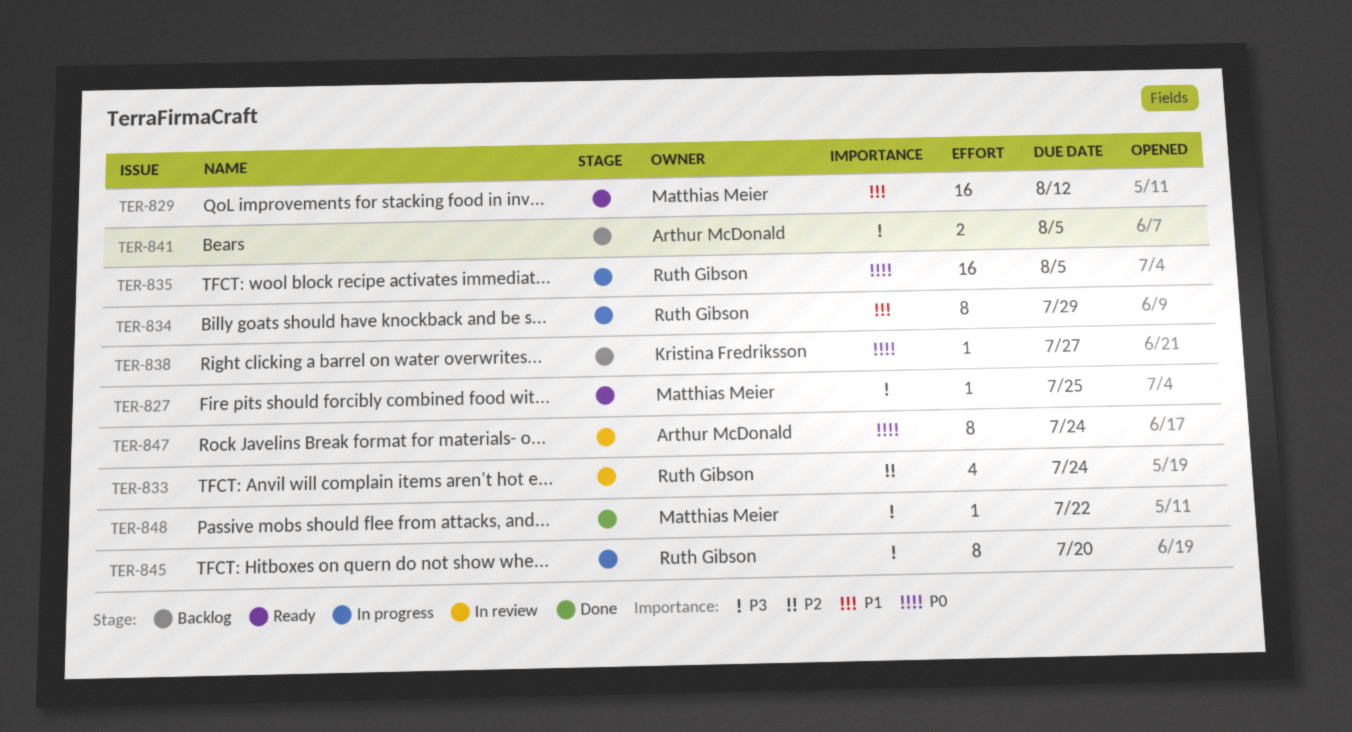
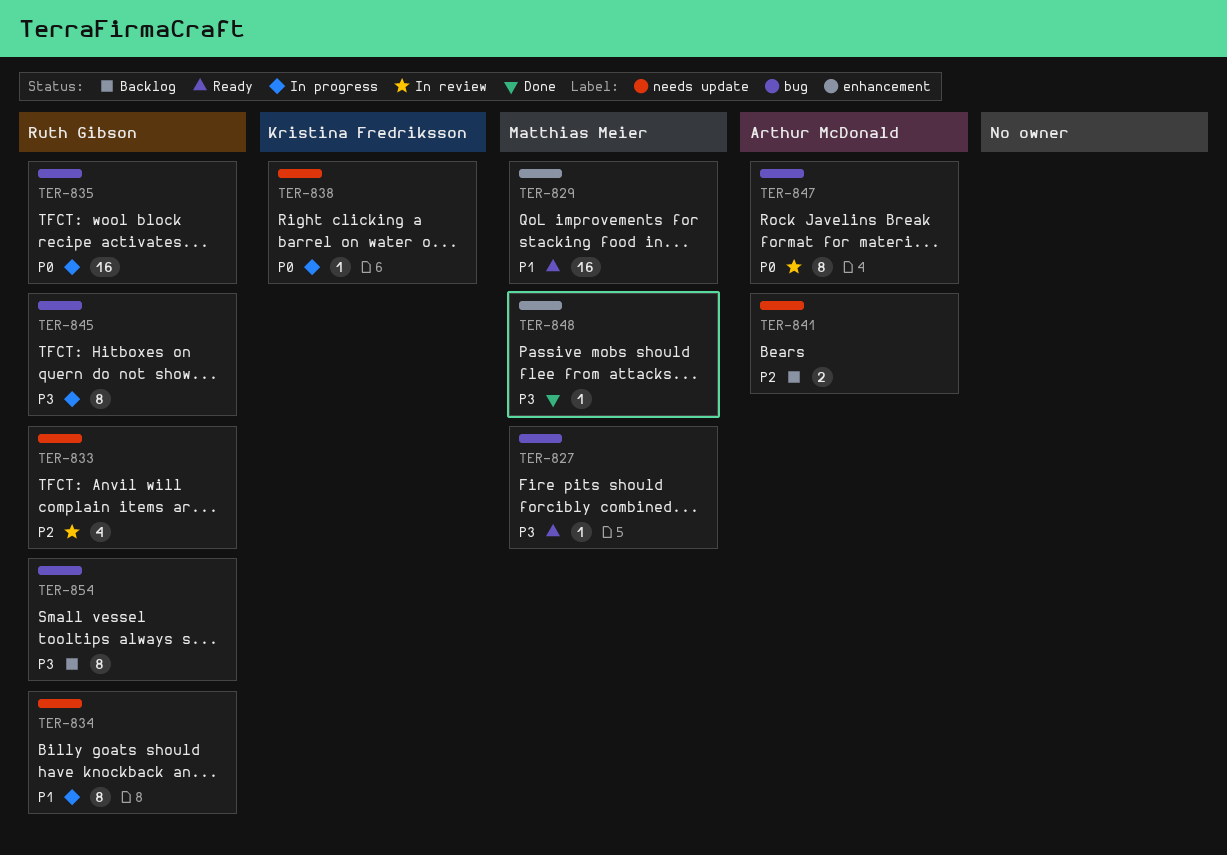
TER-838, status: Backlog -> In progress
TER-841, priority: P3 -> P2
TER-854: none -> present

